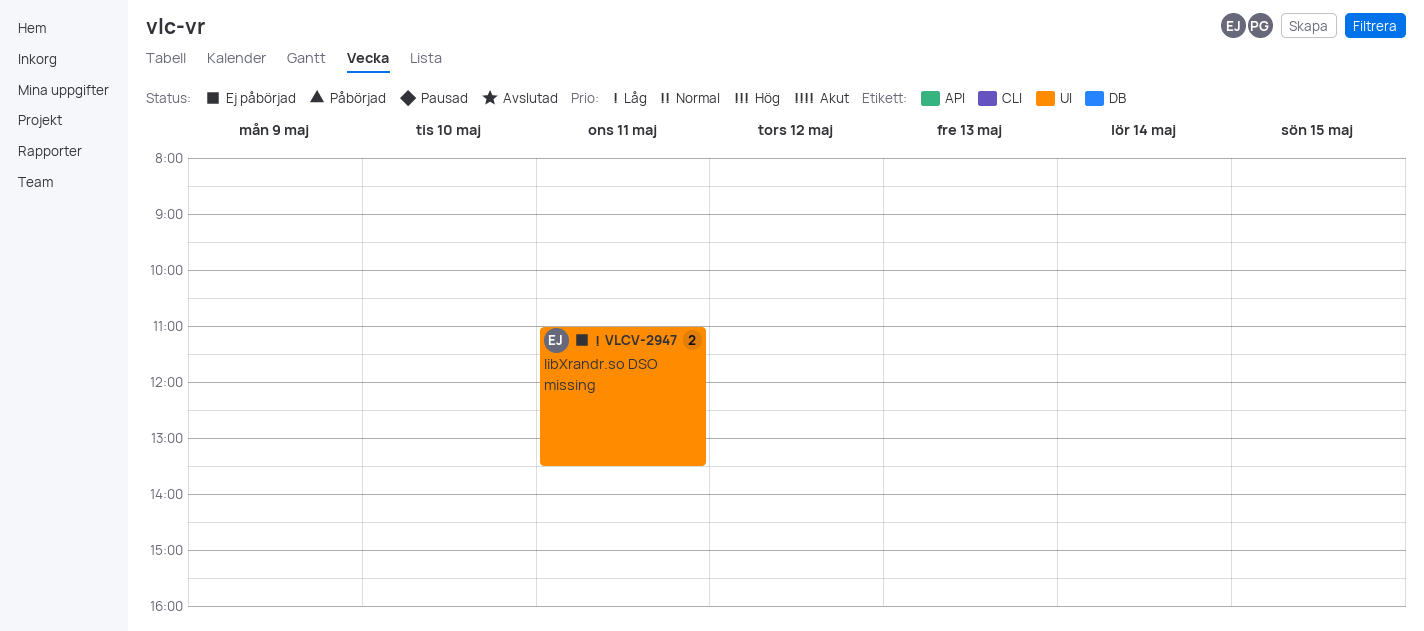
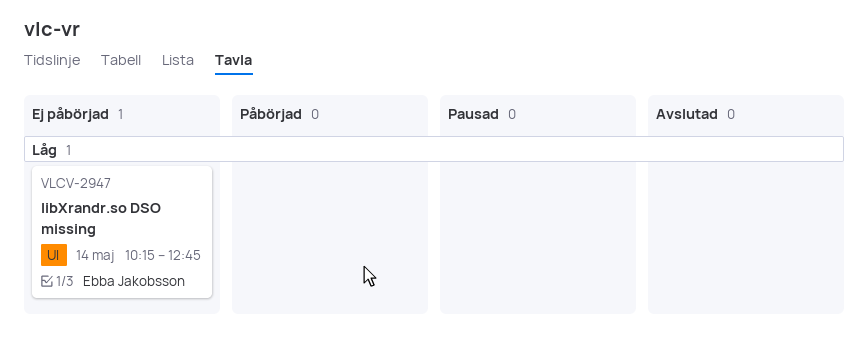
VLCV-2947, day: May 11 -> May 14
VLCV-2947, begins: 11:00 -> 10:15
VLCV-2947, ends: 13:30 -> 12:45

